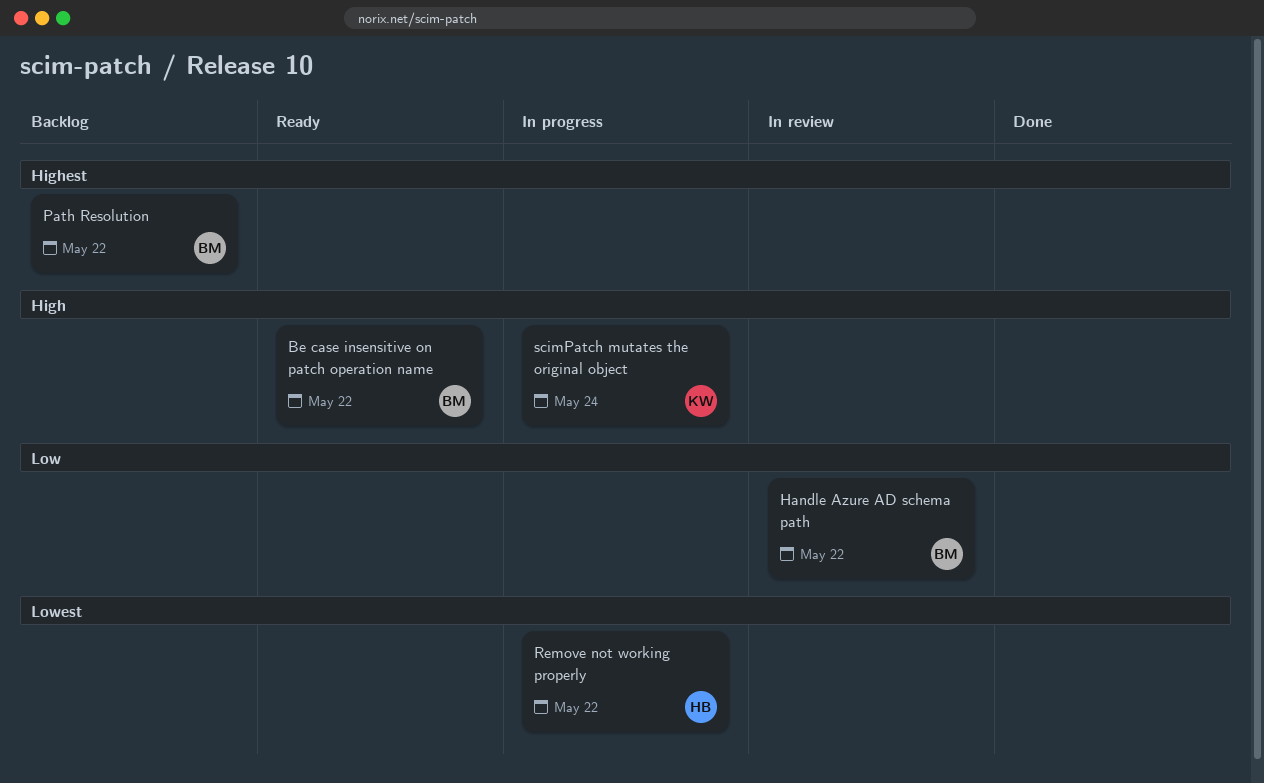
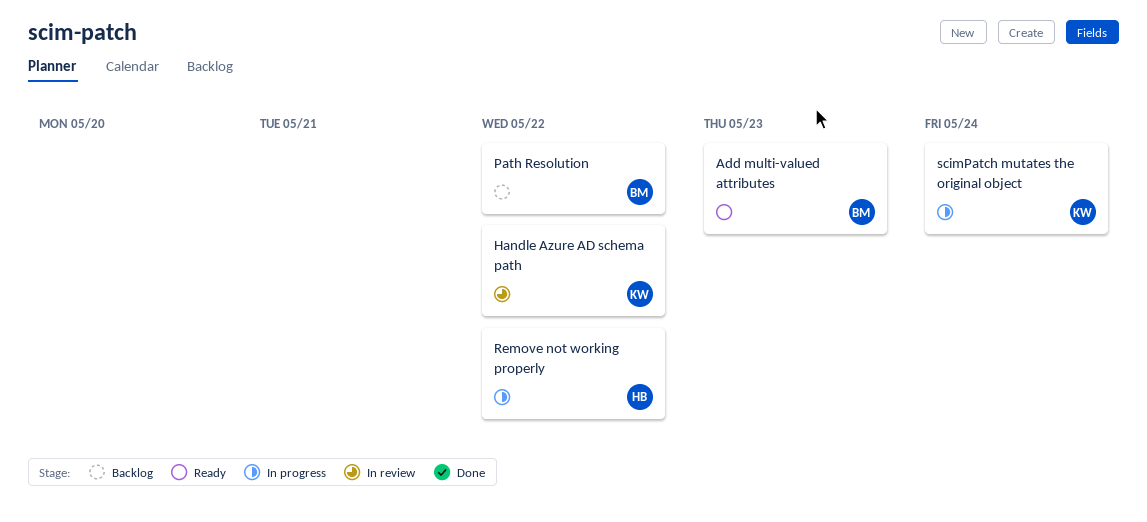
Add multi-valued attributes: none -> present
Be case insensitive on patch operation name: present -> none
Handle Azure AD schema path, owner: BM -> KW

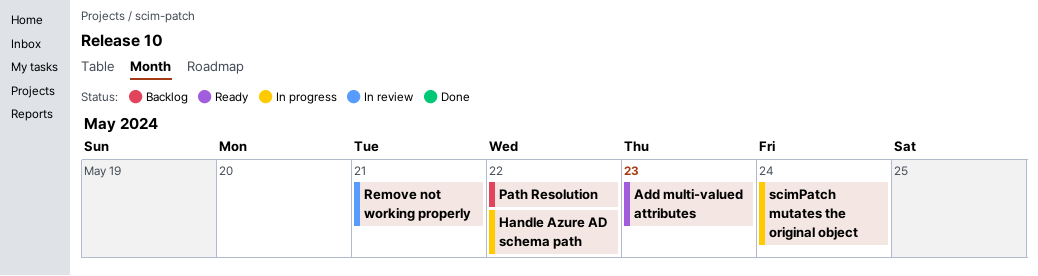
Handle Azure AD schema path, status: In review -> In progress
Remove not working properly, status: In progress -> In review
Remove not working properly, due: May 22 -> May 21

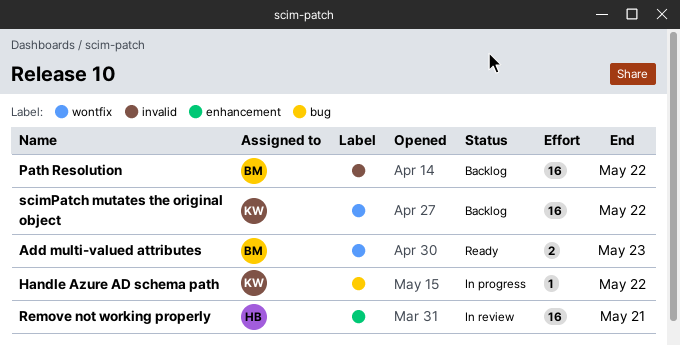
scimPatch mutates the original object, status: In progress -> Backlog
scimPatch mutates the original object, due: May 24 -> May 22

